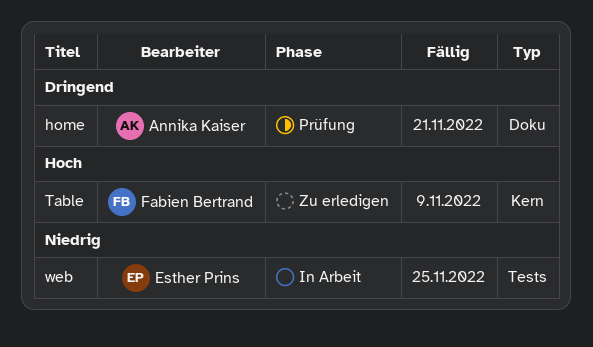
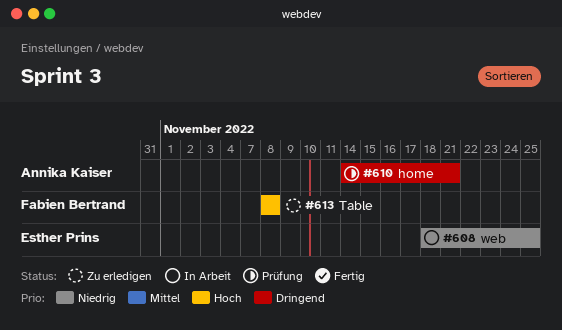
Table, due: Nov 9 -> Nov 8

